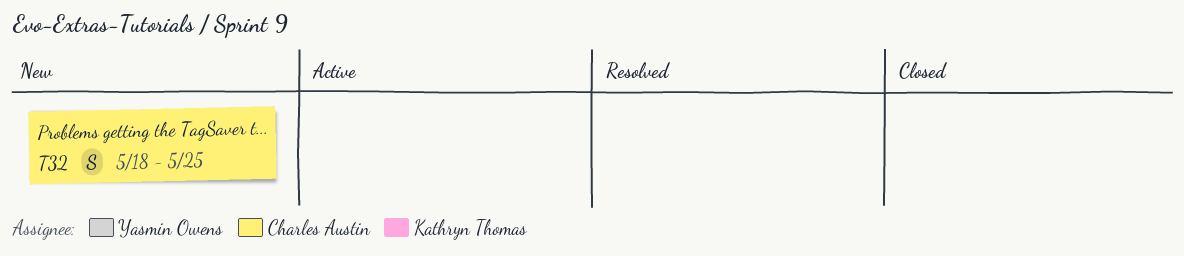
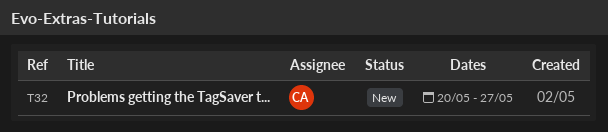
T32, start: May 18 -> May 20
T32, due: May 25 -> May 27

